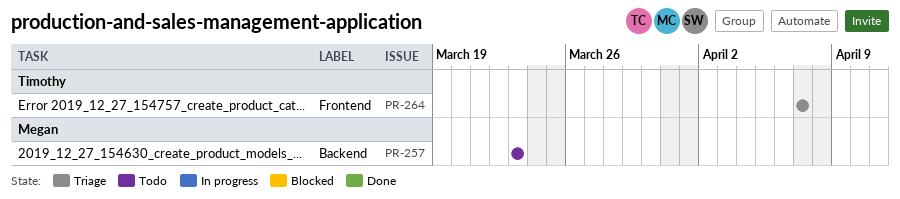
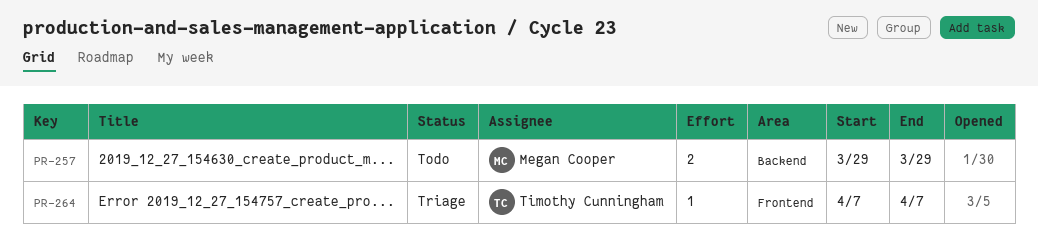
PR-257, start: Mar 23 -> Mar 29
PR-257, due: Mar 23 -> Mar 29

